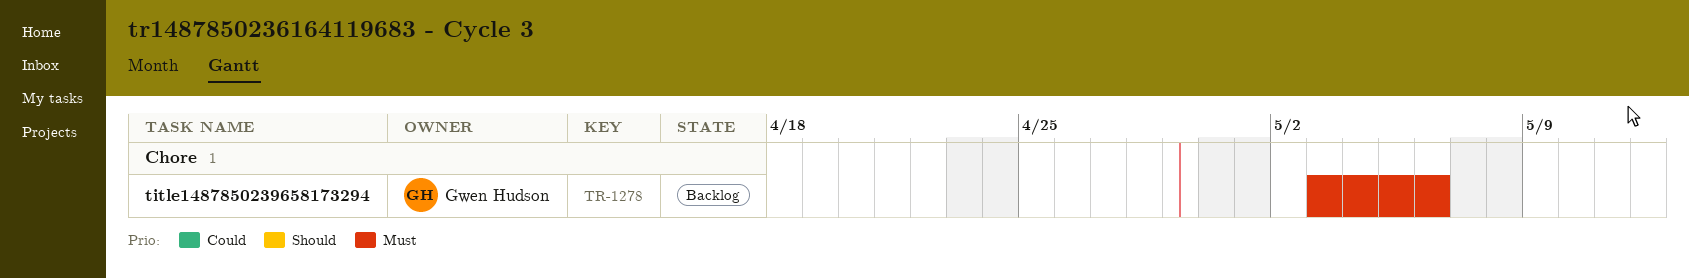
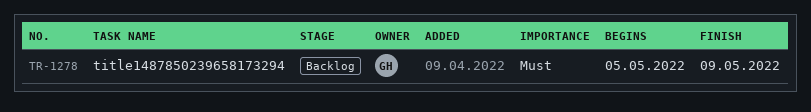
TR-1278, start: May 3 -> May 5
TR-1278, due: May 6 -> May 9

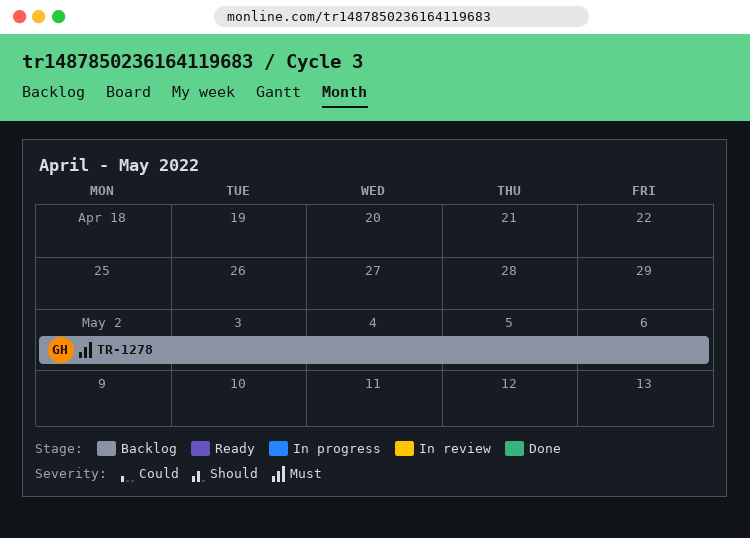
TR-1278, start: May 5 -> May 2
TR-1278, due: May 9 -> May 6

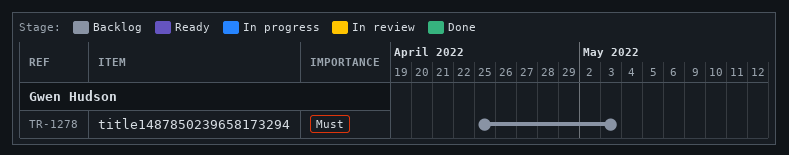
TR-1278, start: May 2 -> Apr 25
TR-1278, due: May 6 -> May 3

